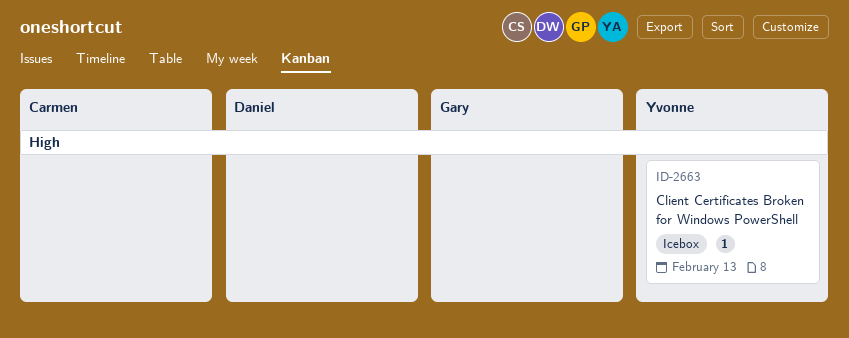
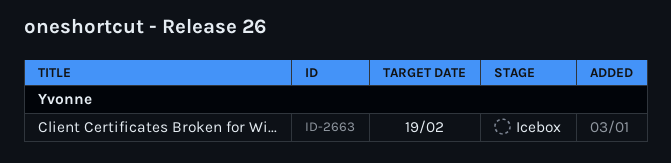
ID-2663, due: Feb 13 -> Feb 19

